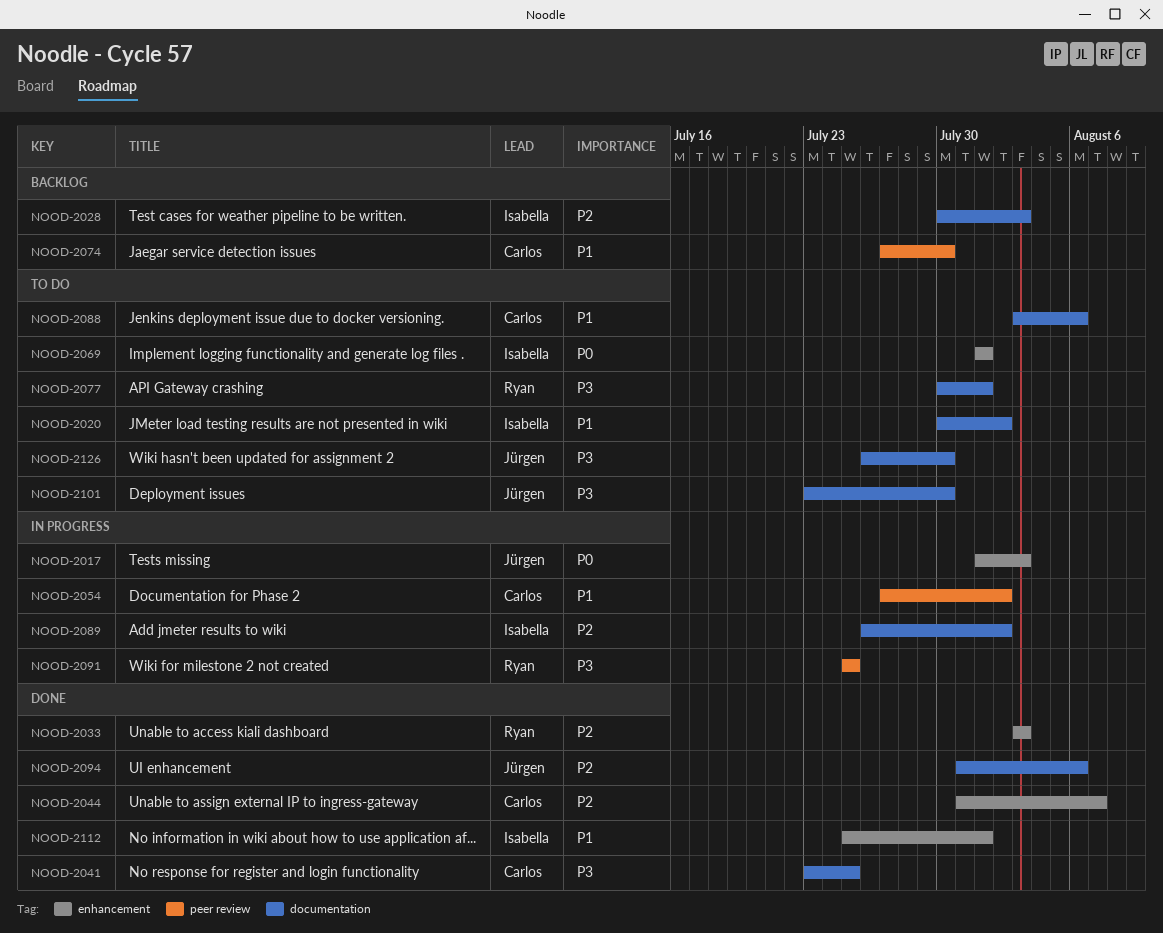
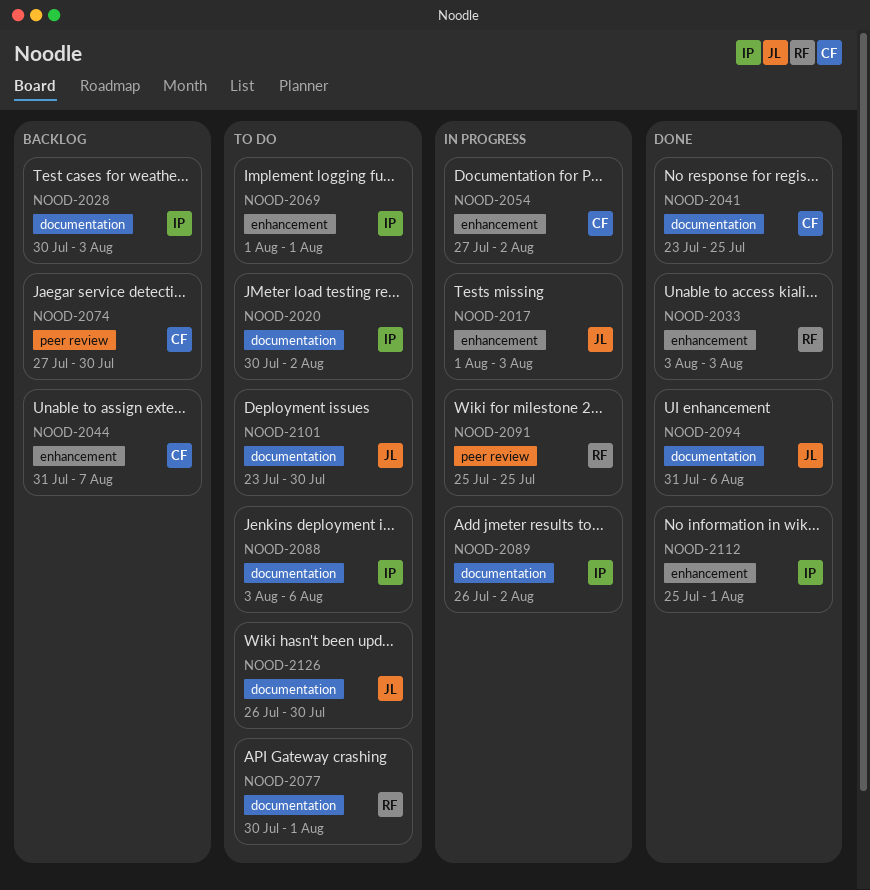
NOOD-2044, status: Done -> Backlog
NOOD-2054, label: peer review -> enhancement
NOOD-2088, owner: Carlos -> Isabella

